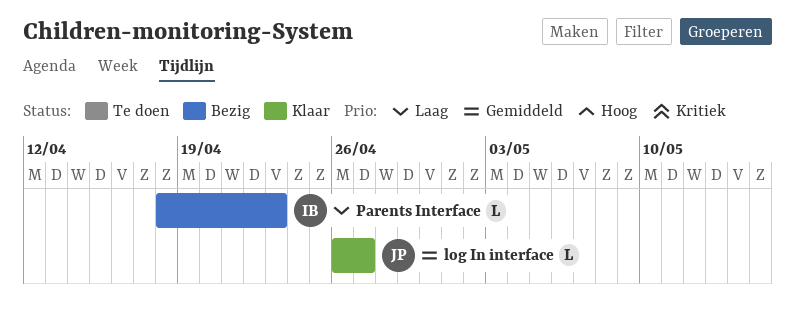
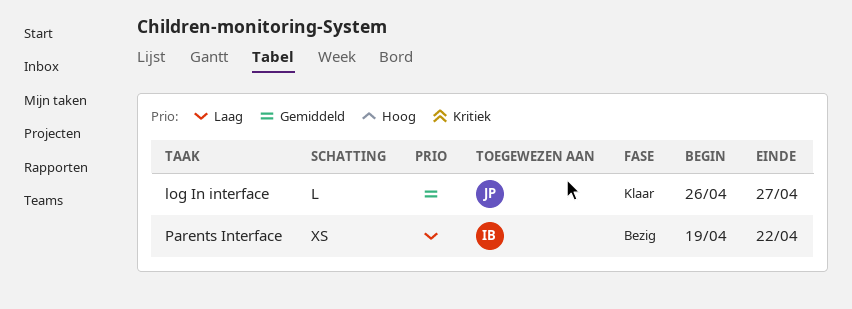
Parents Interface, estimate: L -> XS
Parents Interface, start: Apr 18 -> Apr 19
Parents Interface, due: Apr 23 -> Apr 22

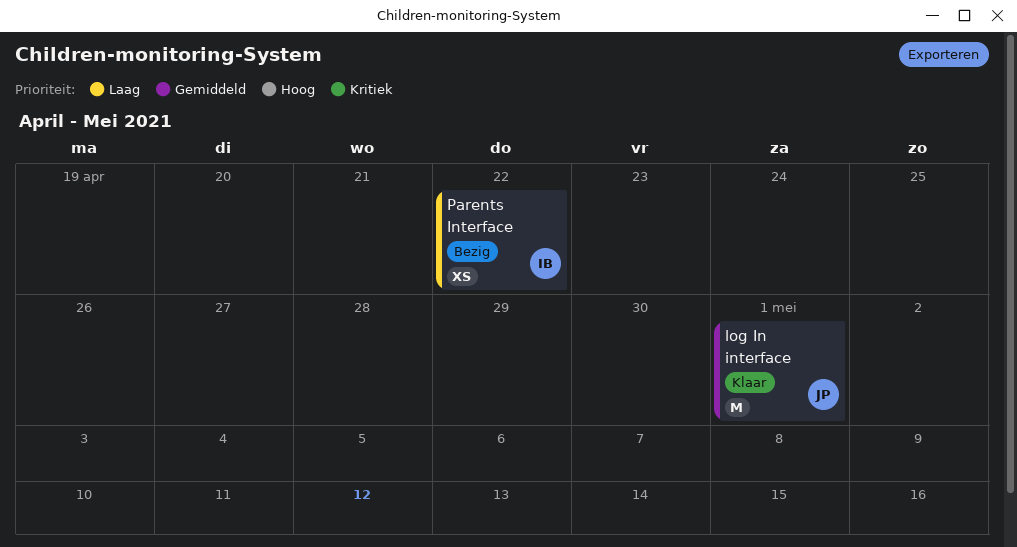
log In interface, estimate: L -> M
log In interface, due: Apr 27 -> May 1

